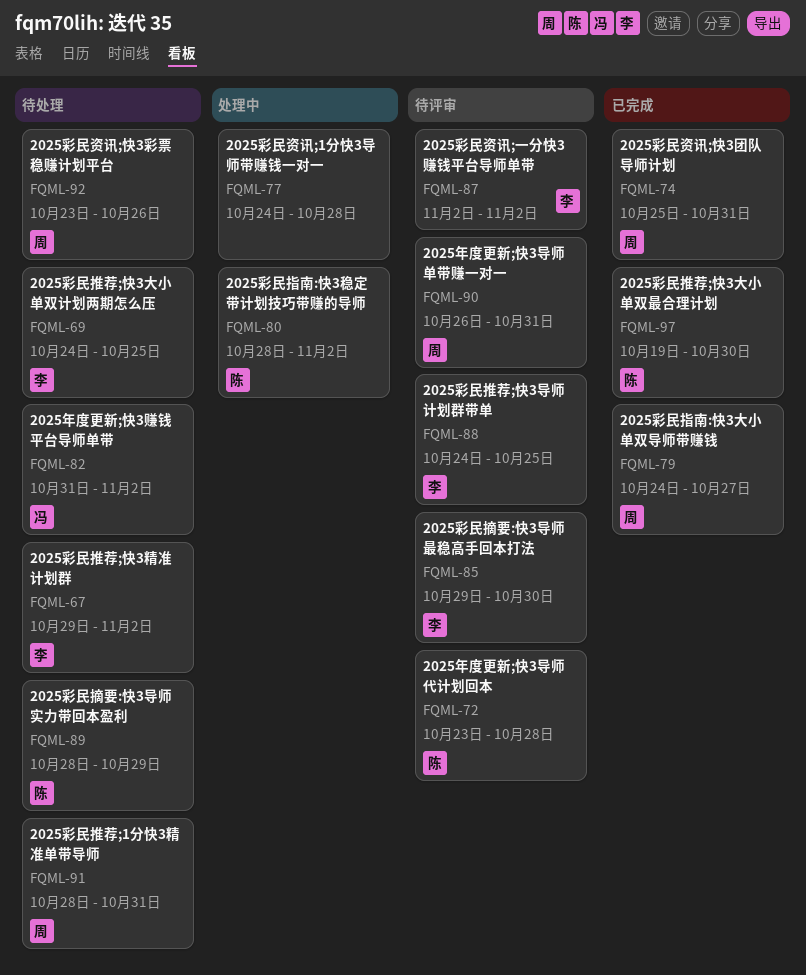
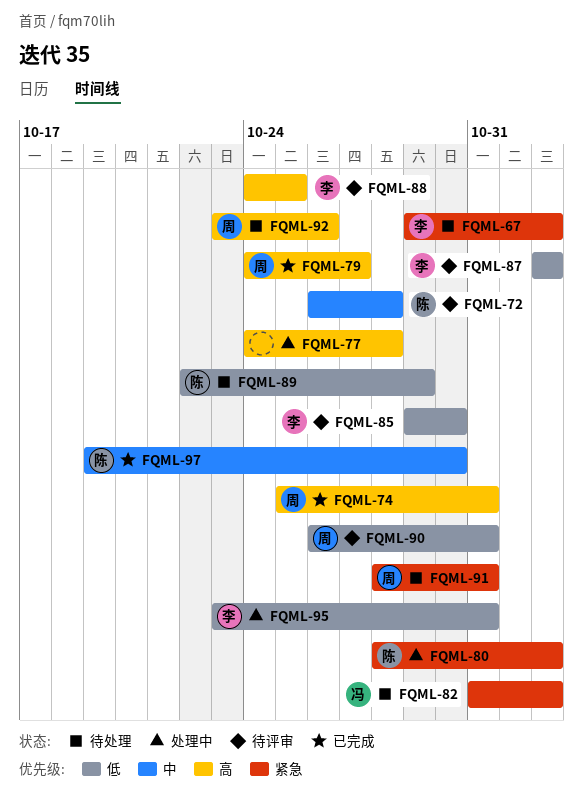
FQML-69: present -> none
FQML-72, start: Oct 23 -> Oct 26
FQML-89, start: Oct 28 -> Oct 22
FQML-95: none -> present

